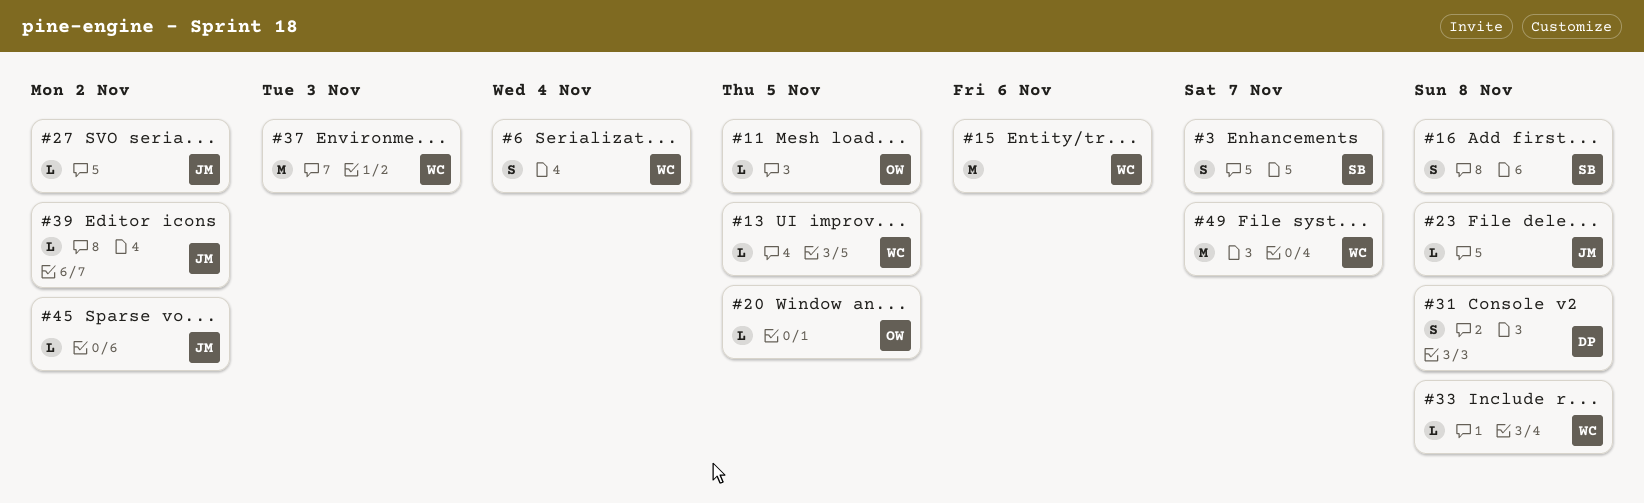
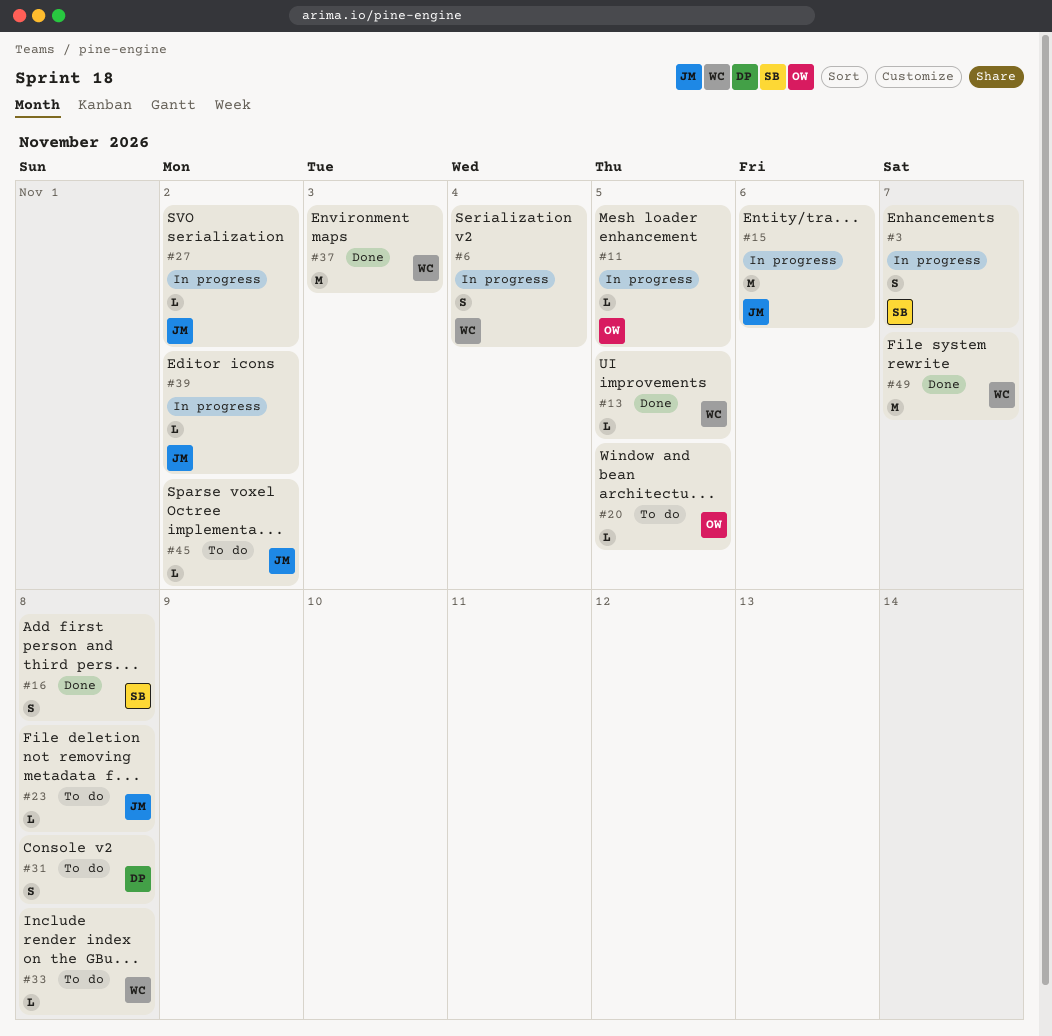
#15, owner: WC -> JM

